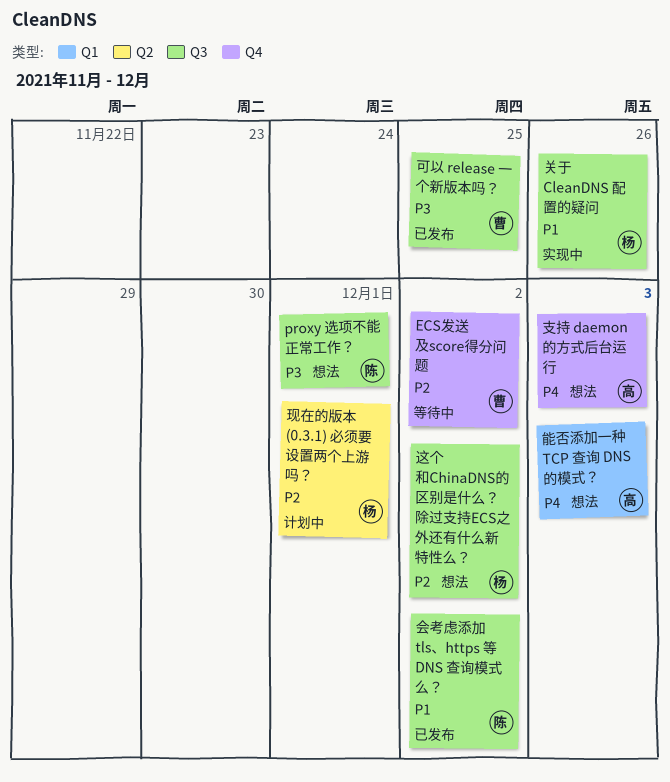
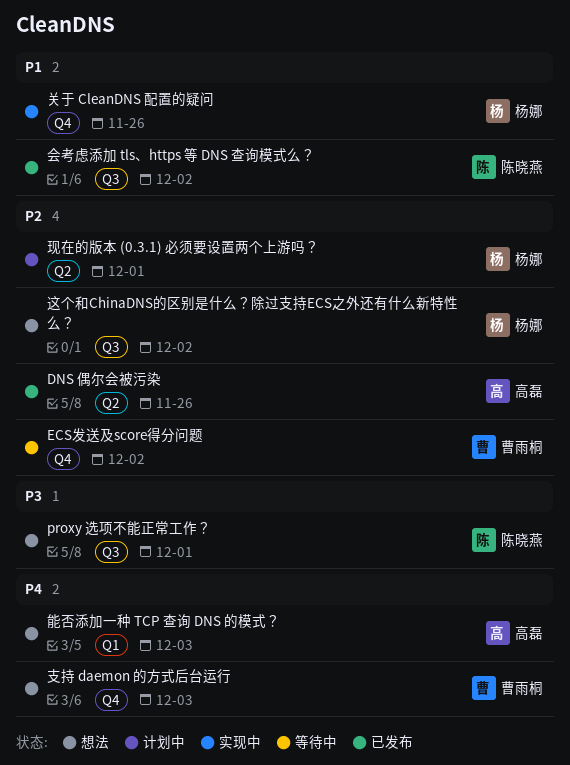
DNS 偶尔会被污染: none -> present
关于 CleanDNS 配置的疑问, label: Q3 -> Q4
可以 release 一个新版本吗？: present -> none
支持 daemon 的方式后台运行, owner: 高磊 -> 曹雨桐

